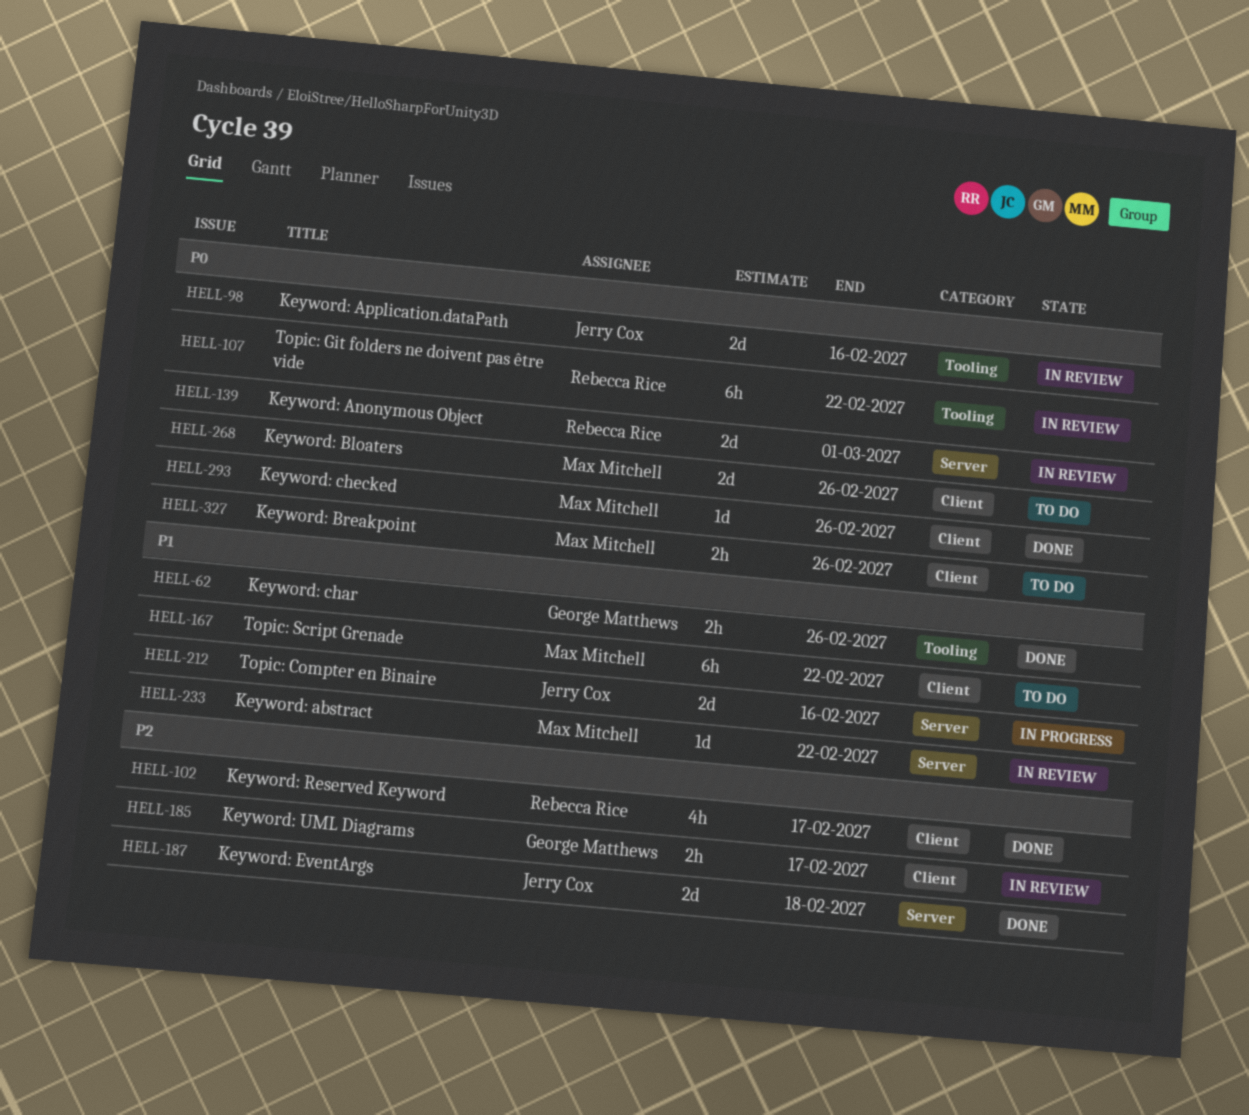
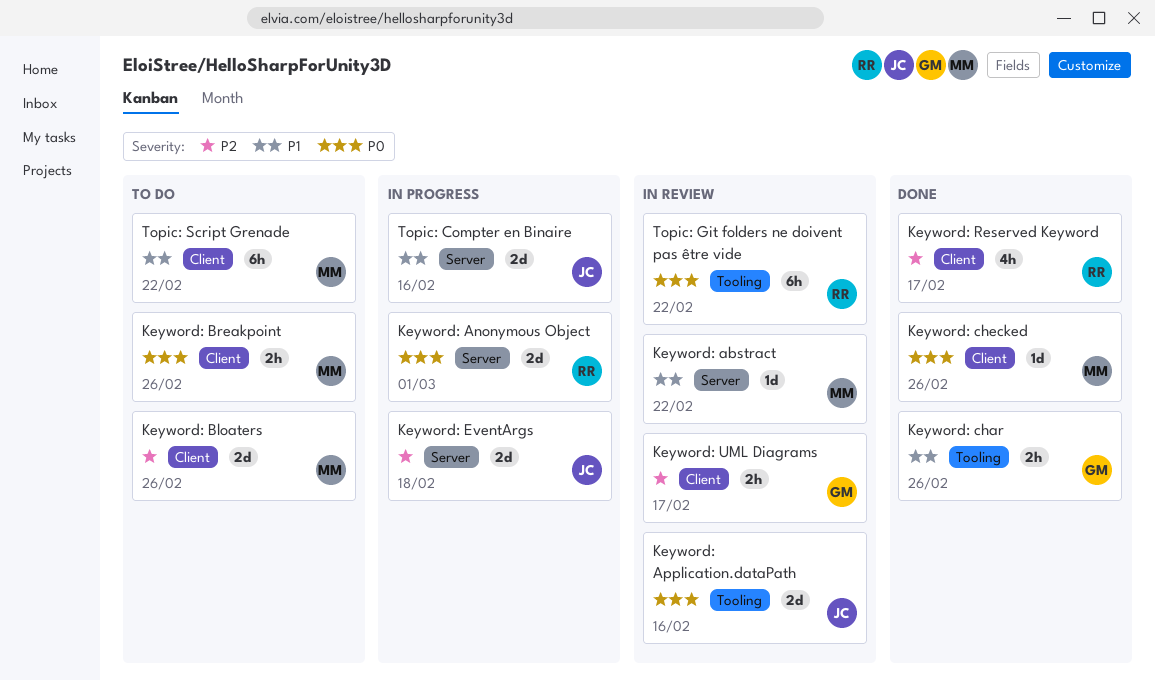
Keyword: Anonymous Object, status: In review -> In progress
Keyword: Bloaters, priority: P0 -> P2
Keyword: EventArgs, status: Done -> In progress

